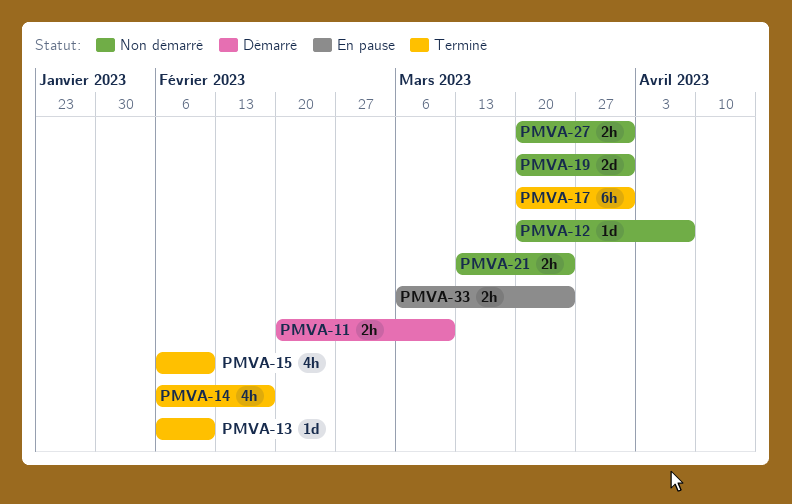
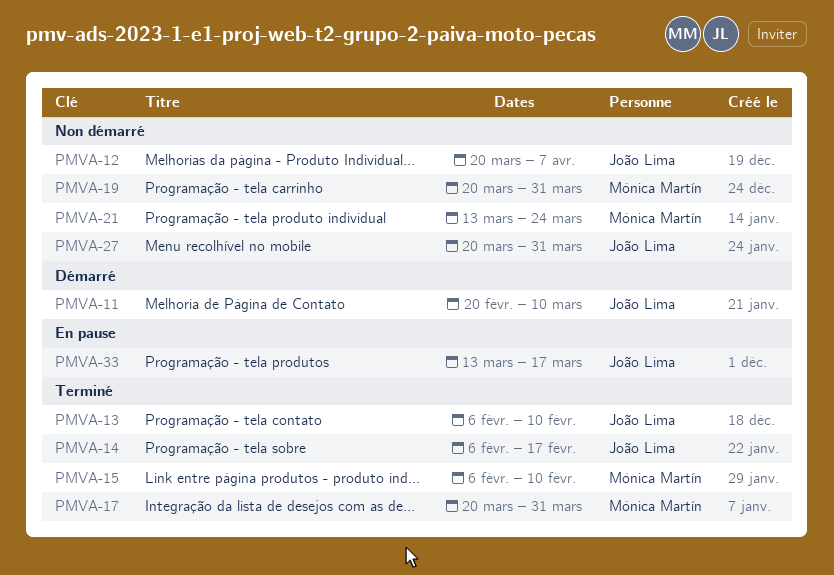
PMVA-33, start: Mar 6 -> Mar 13
PMVA-33, due: Mar 24 -> Mar 17

